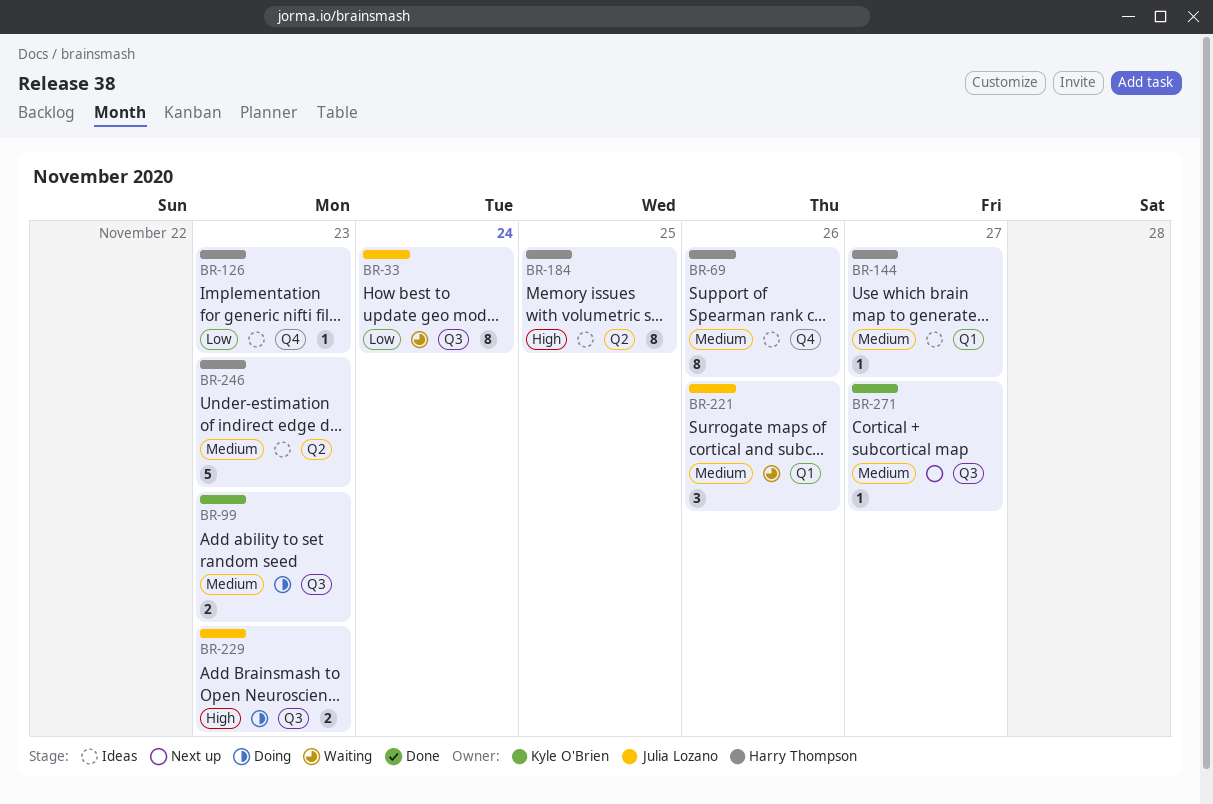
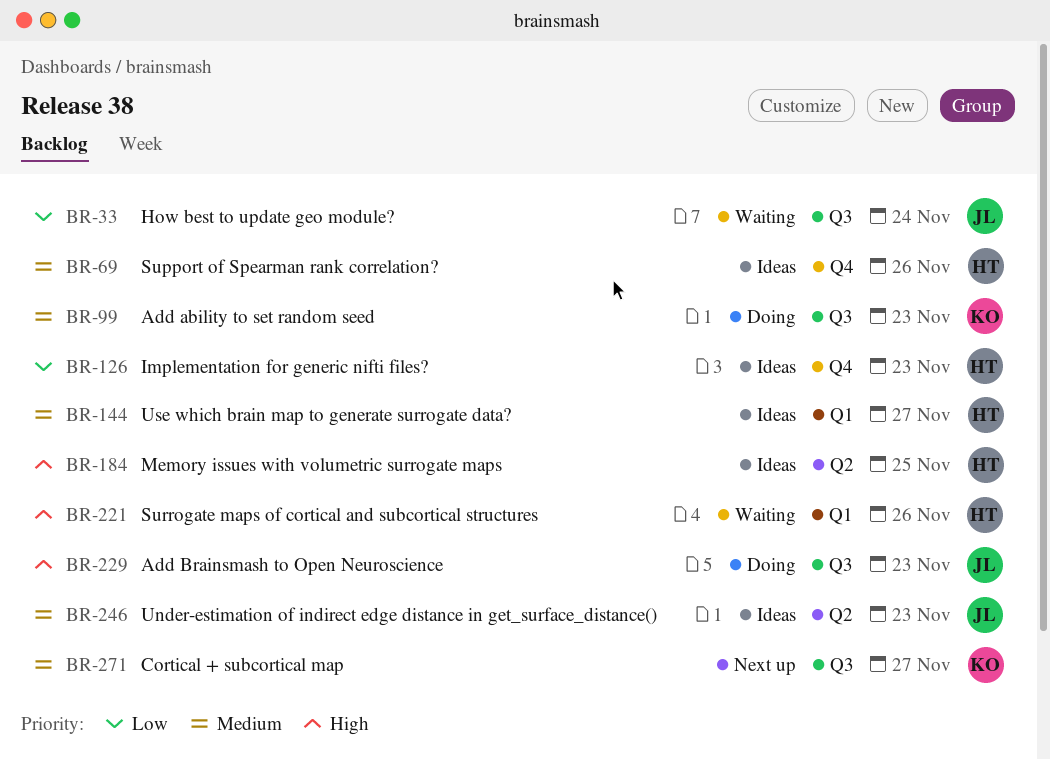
BR-221, owner: Julia Lozano -> Harry Thompson
BR-221, priority: Medium -> High
BR-246, owner: Harry Thompson -> Julia Lozano

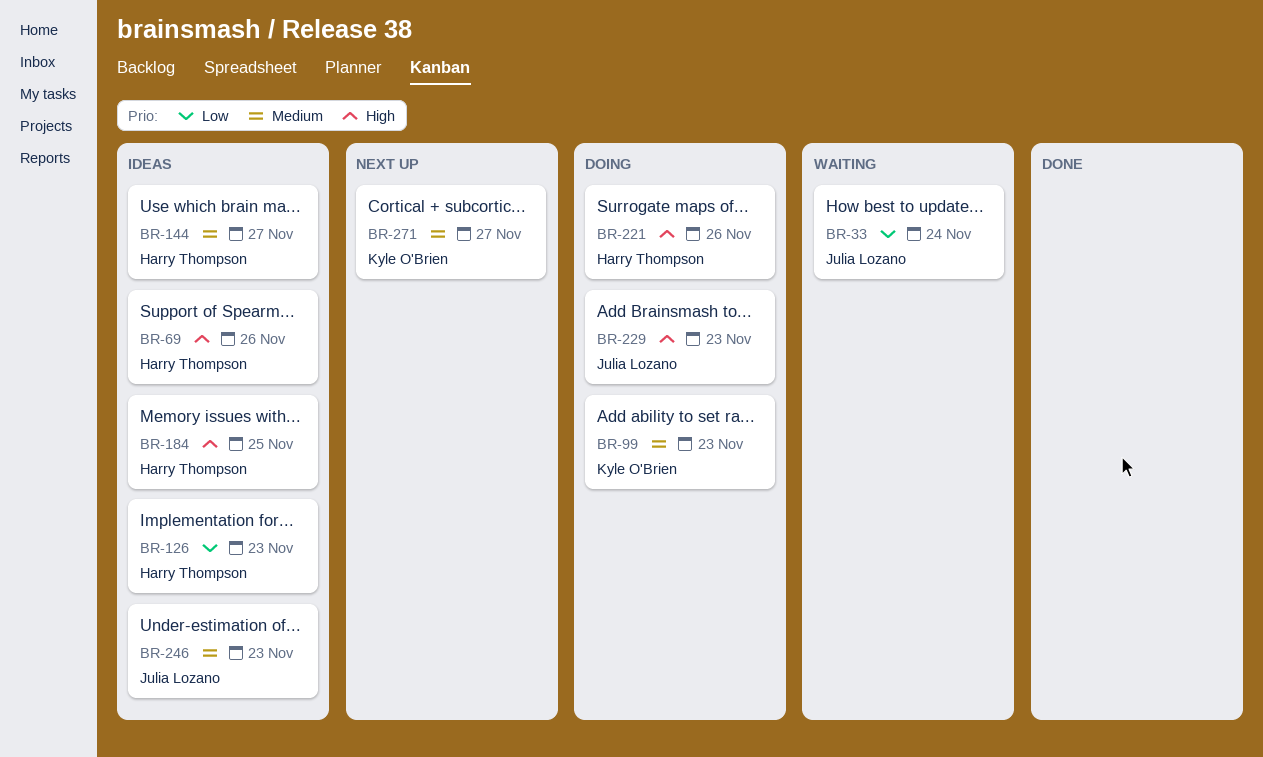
BR-69, priority: Medium -> High
BR-221, status: Waiting -> Doing

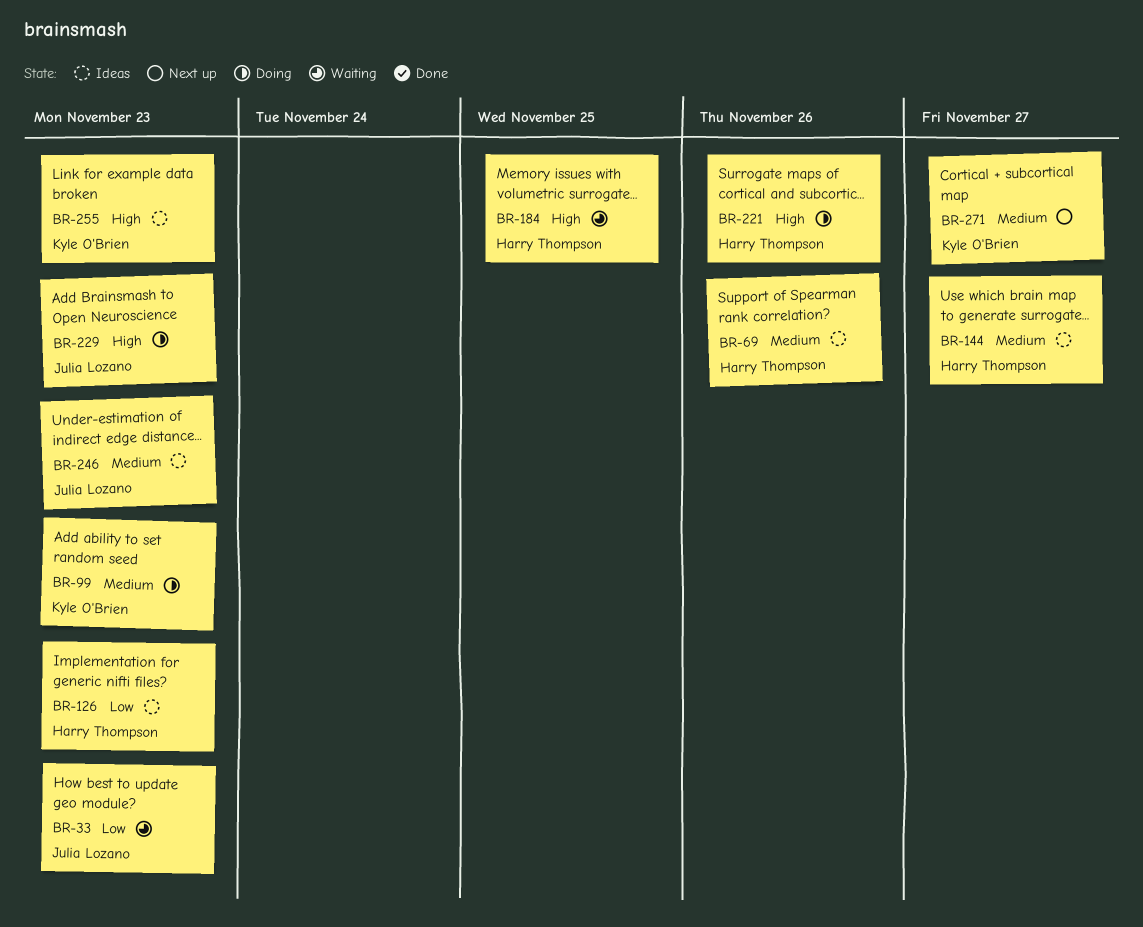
BR-33, due: Nov 24 -> Nov 23
BR-69, priority: High -> Medium
BR-184, status: Ideas -> Waiting
BR-255: none -> present

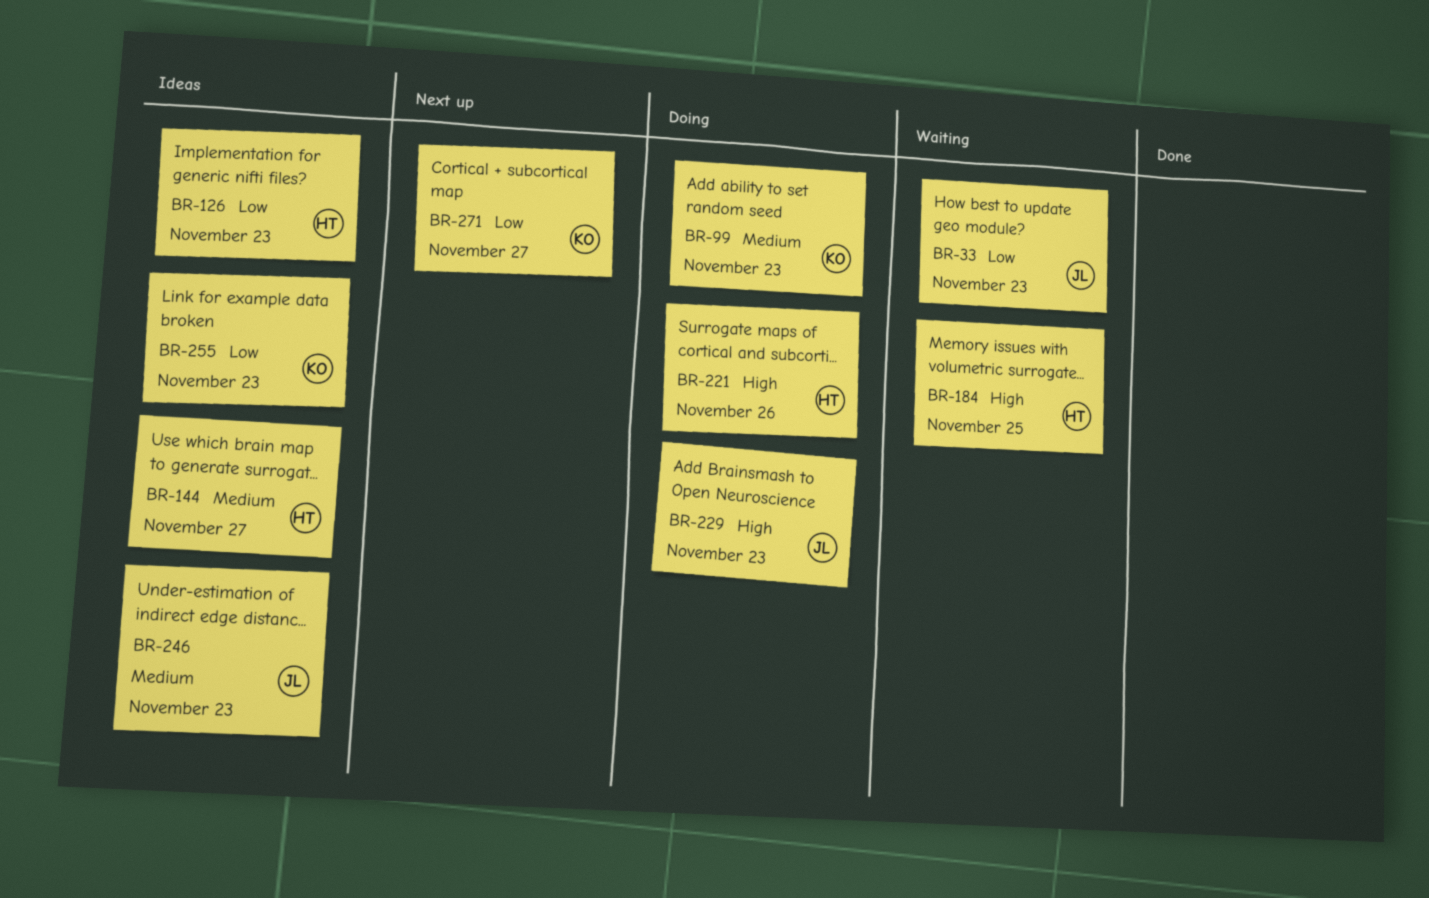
BR-69: present -> none
BR-255, priority: High -> Low
BR-271, priority: Medium -> Low

